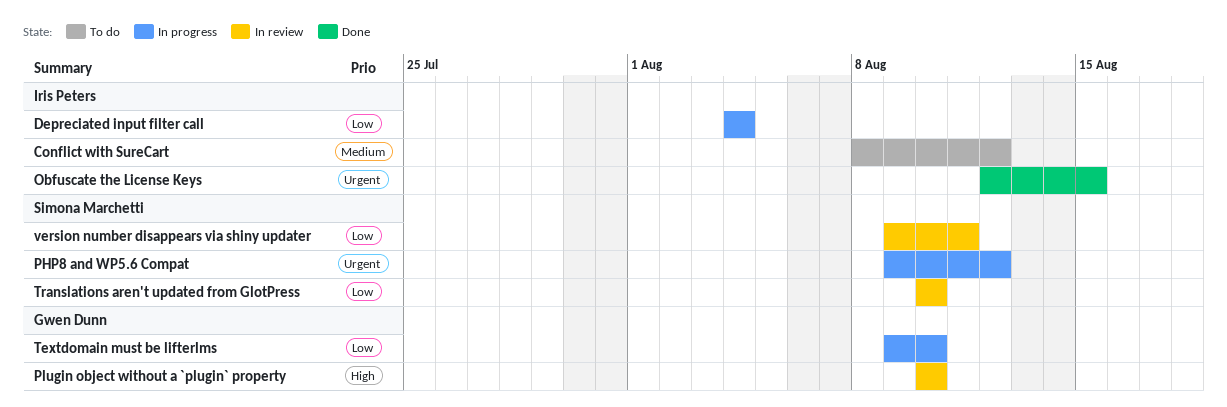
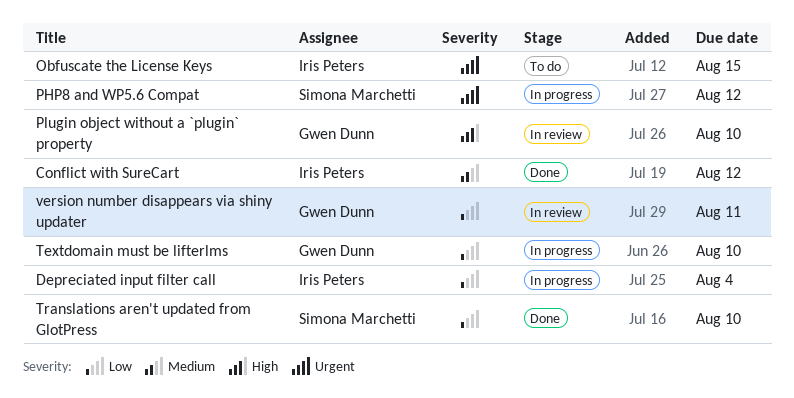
Conflict with SureCart, status: To do -> Done
Obfuscate the License Keys, status: Done -> To do
Translations aren't updated from GlotPress, status: In review -> Done
version number disappears via shiny updater, owner: Simona Marchetti -> Gwen Dunn

